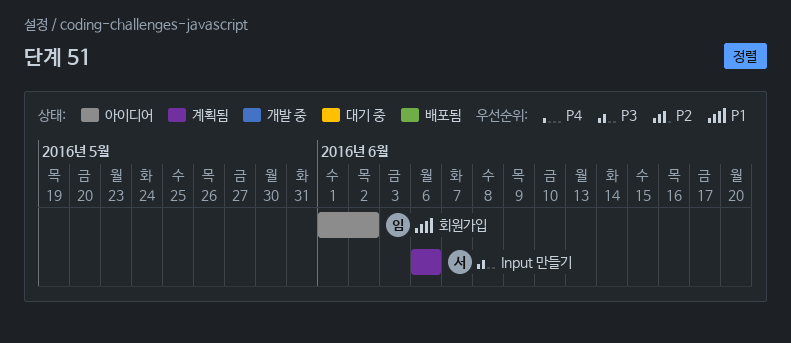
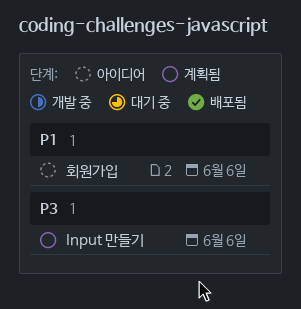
회원가입, due: Jun 2 -> Jun 6

